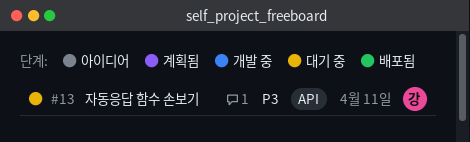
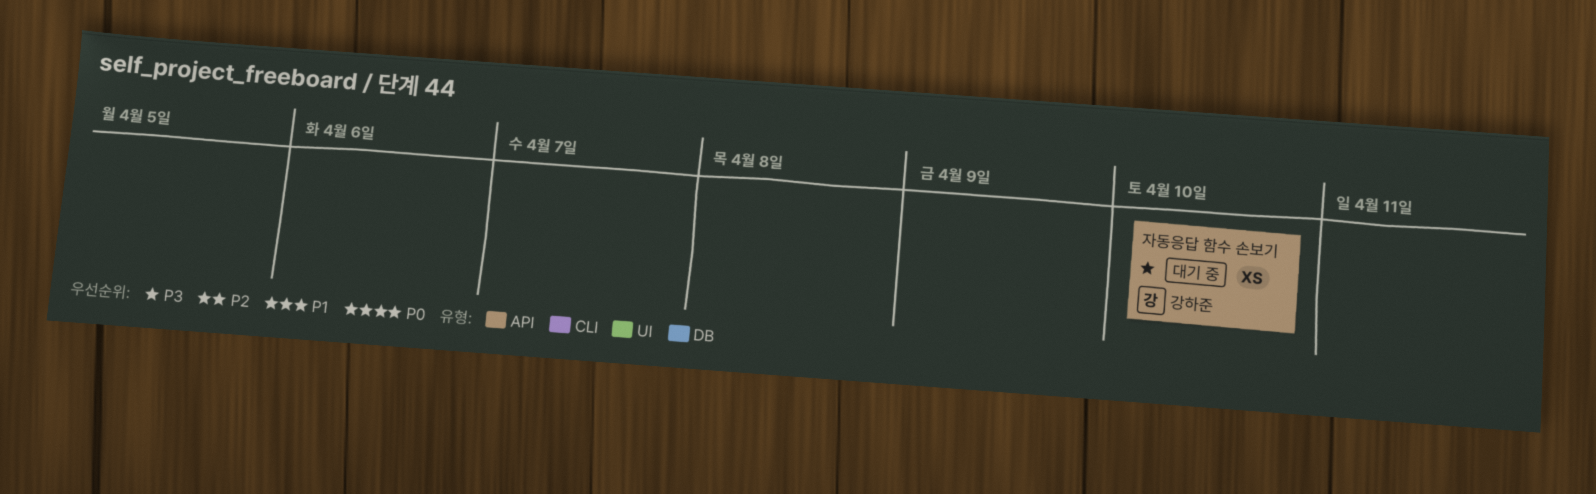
자동응답 함수 손보기, due: Apr 11 -> Apr 10

